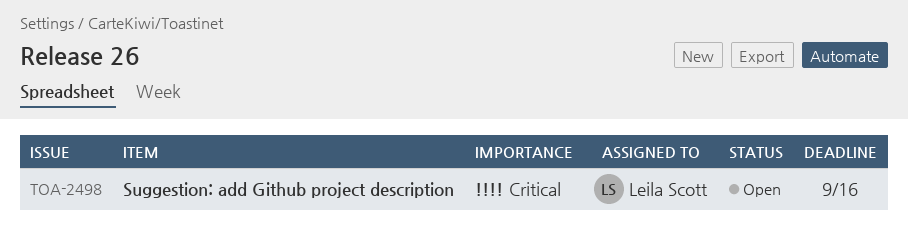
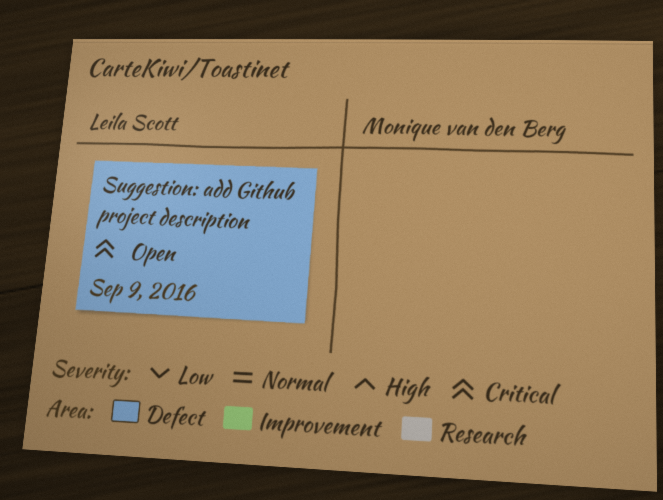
Suggestion: add Github project description, due: Sep 16 -> Sep 9

